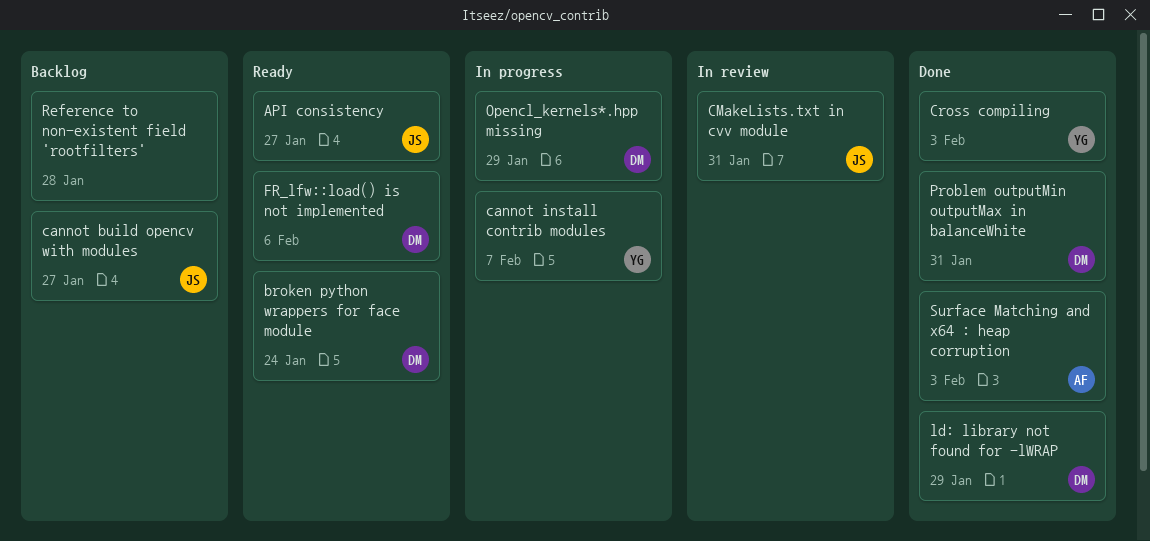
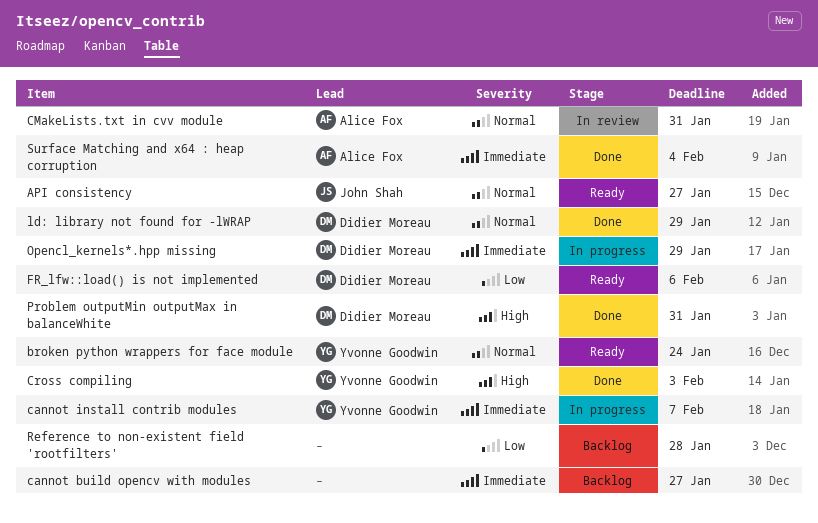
broken python wrappers for face module, owner: Didier Moreau -> Yvonne Goodwin
cannot build opencv with modules, owner: John Shah -> none
CMakeLists.txt in cvv module, owner: John Shah -> Alice Fox
Surface Matching and x64 : heap corruption, due: Feb 3 -> Feb 4

